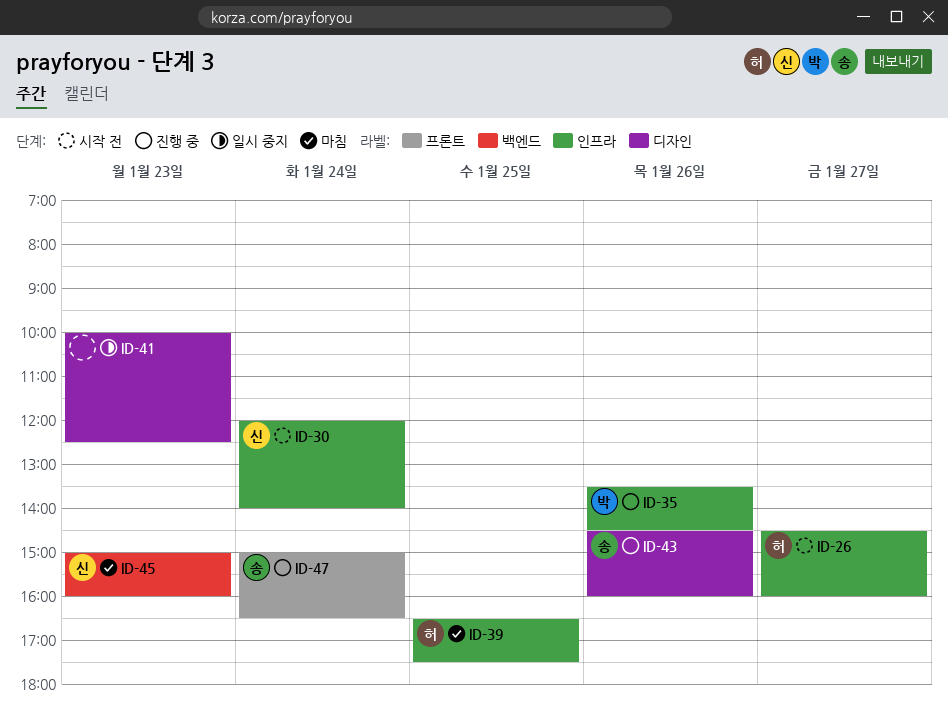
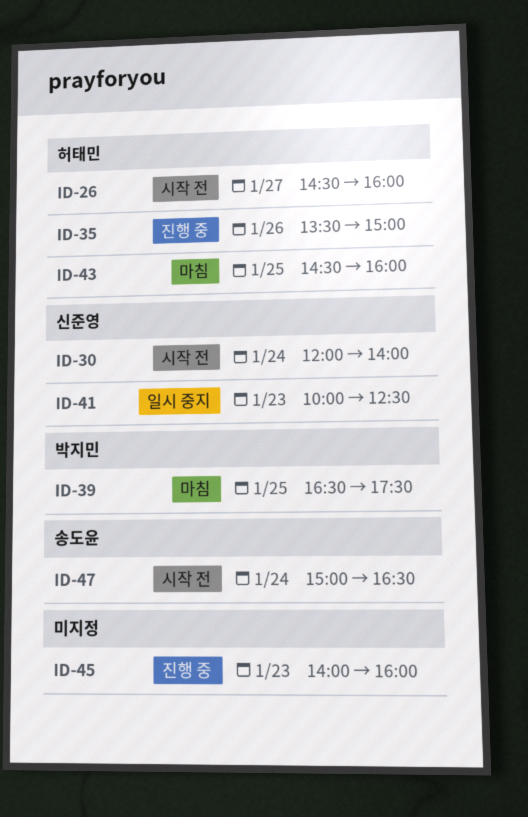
ID-35, owner: 박지민 -> 허태민
ID-35, ends: 14:30 -> 15:00
ID-39, owner: 허태민 -> 박지민
ID-41, owner: none -> 신준영
ID-43, status: 진행 중 -> 마침
ID-43, owner: 송도윤 -> 허태민
ID-43, day: Jan 26 -> Jan 25
ID-45, status: 마침 -> 진행 중
ID-45, owner: 신준영 -> none
ID-45, begins: 15:00 -> 14:00
ID-47, status: 진행 중 -> 시작 전

